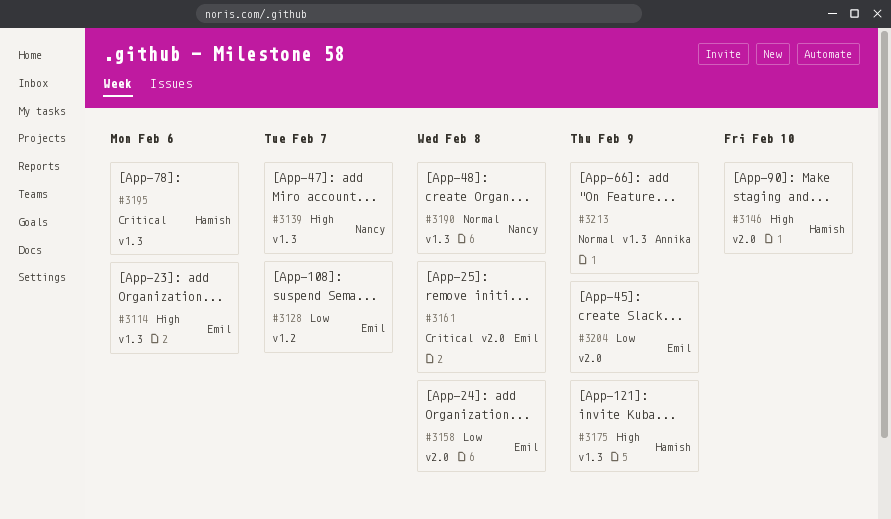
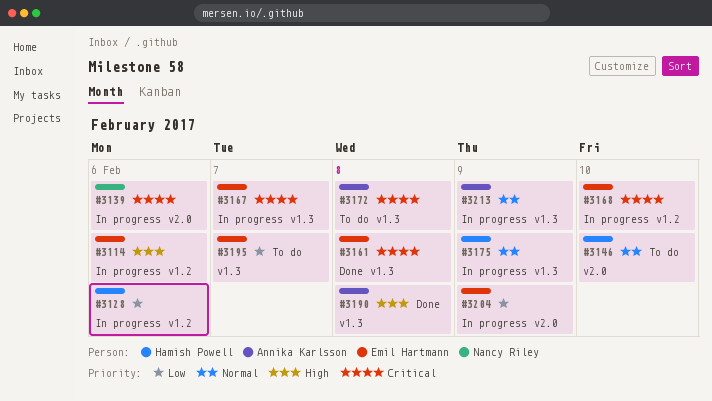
#3114, label: v1.3 -> v1.2
#3128, owner: Emil Hartmann -> Hamish Powell
#3128, due: Feb 7 -> Feb 6
#3139, priority: High -> Critical
#3139, label: v1.3 -> v2.0
#3139, due: Feb 7 -> Feb 6
#3146, priority: High -> Normal
#3158: present -> none
#3161, label: v2.0 -> v1.3
#3167: none -> present
#3168: none -> present
#3172: none -> present
#3175, priority: High -> Normal
#3190, owner: Nancy Riley -> Annika Karlsson
#3190, priority: Normal -> High
#3195, owner: Hamish Powell -> Emil Hartmann
#3195, priority: Critical -> Low
#3195, due: Feb 6 -> Feb 7

